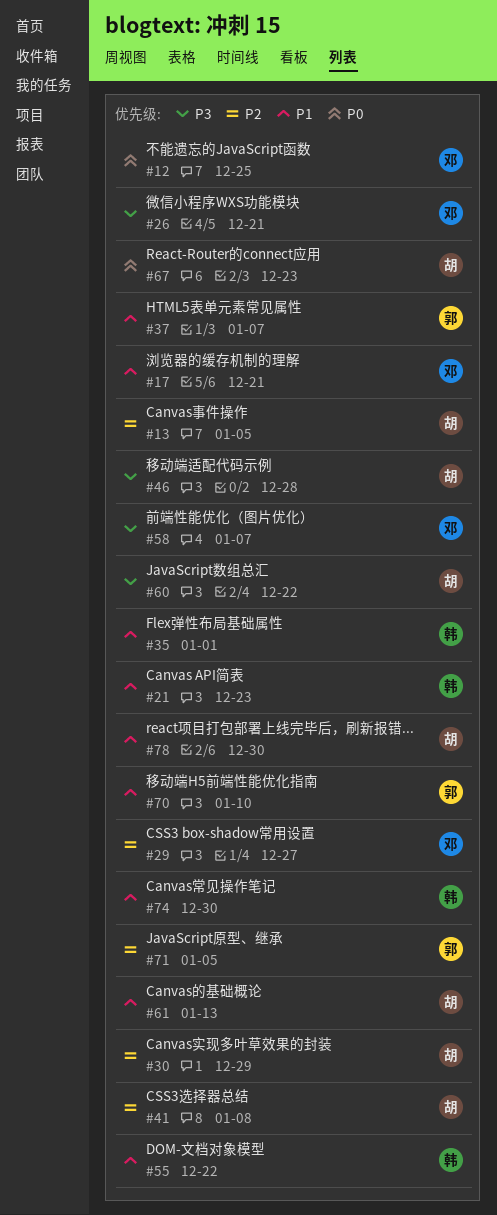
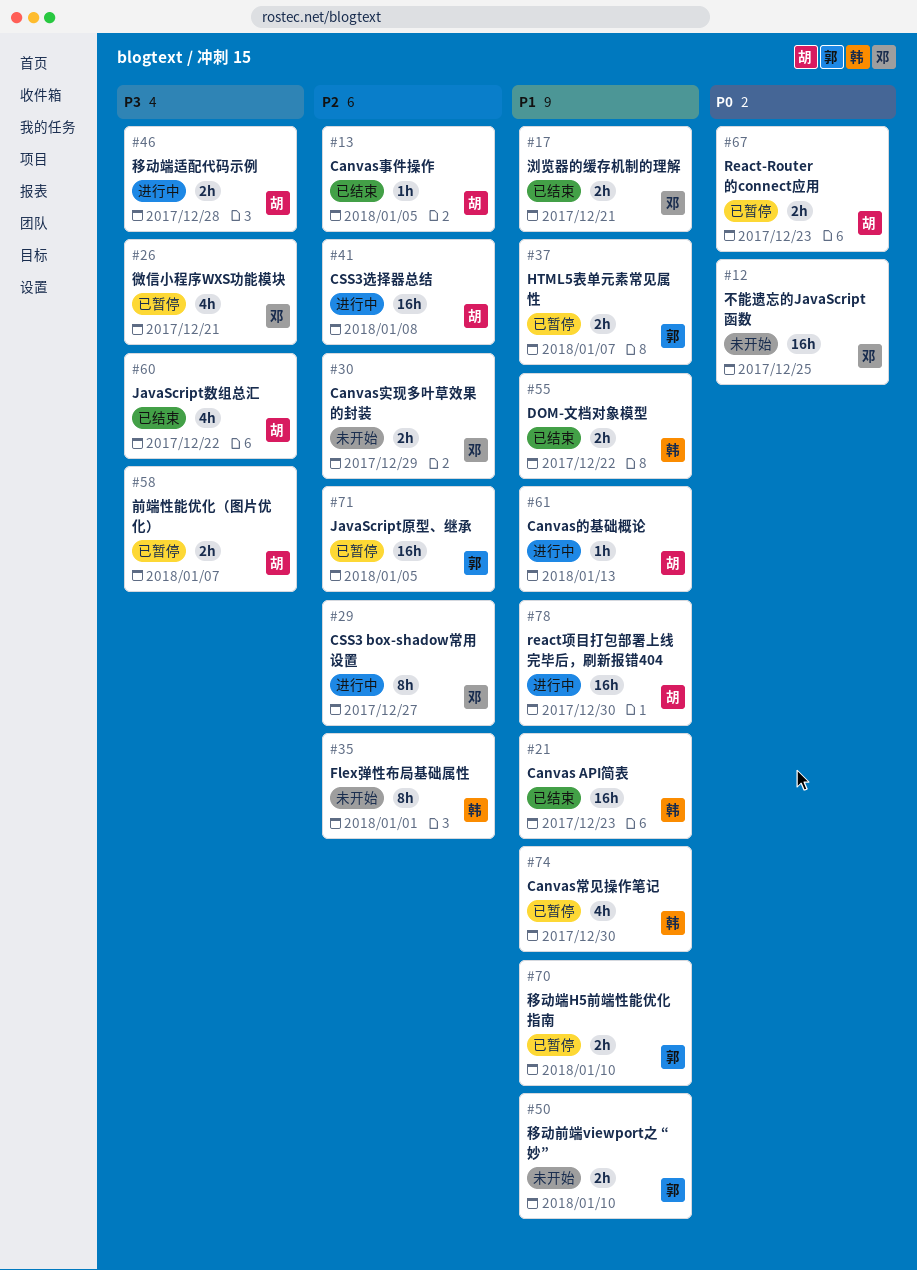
#30, owner: 胡 -> 邓
#35, priority: P1 -> P2
#50: none -> present
#58, owner: 邓 -> 胡

